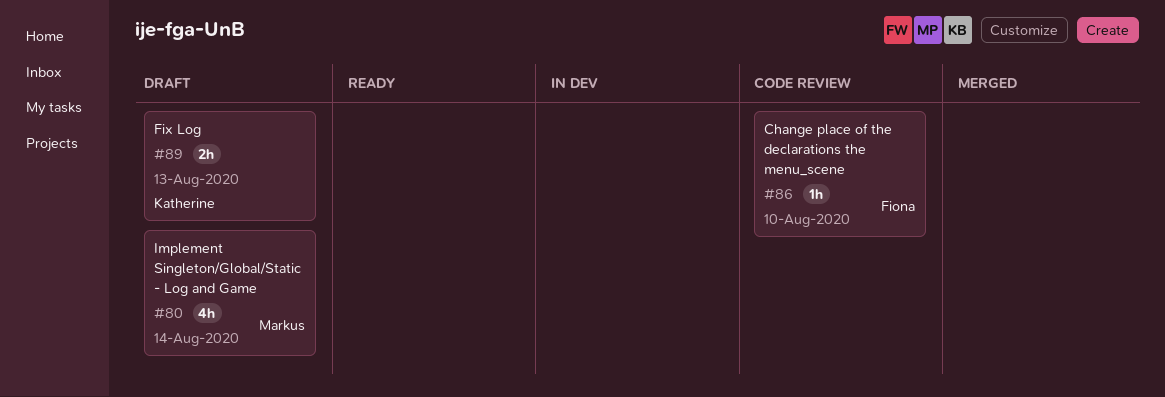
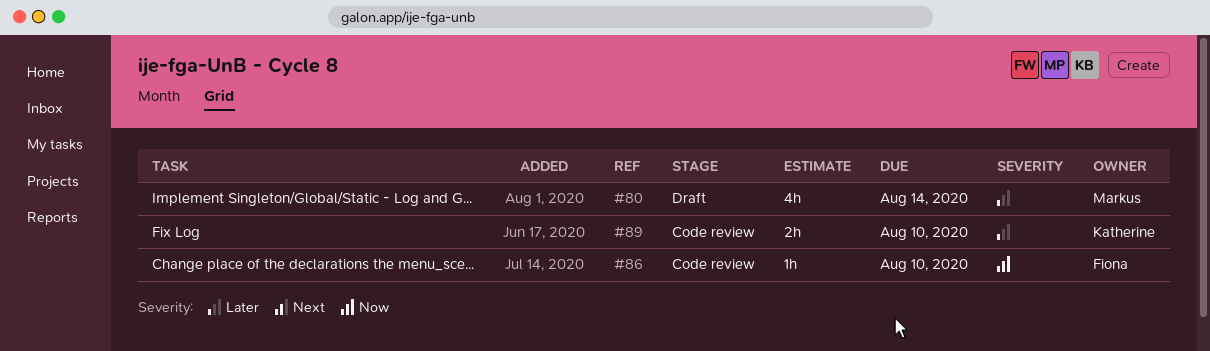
#89, status: Draft -> Code review
#89, due: Aug 13 -> Aug 10

